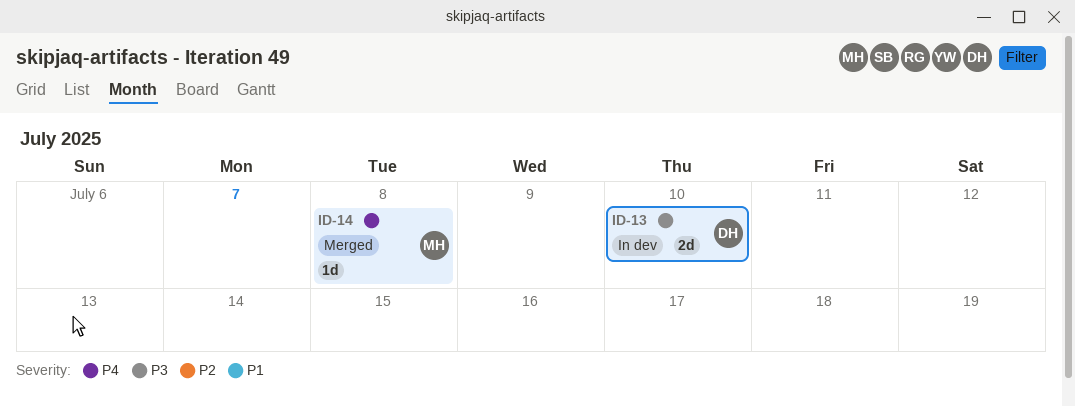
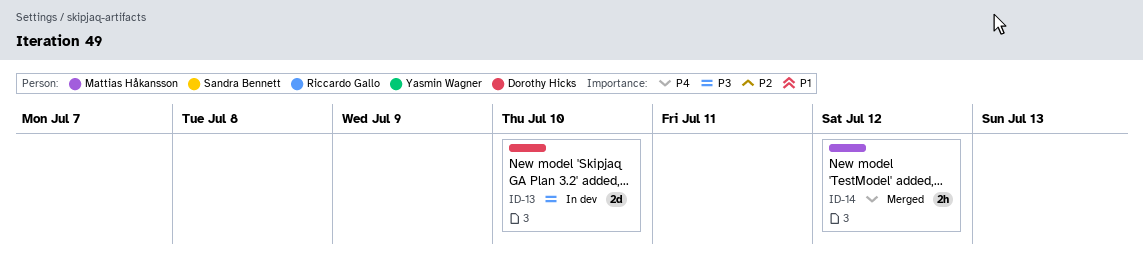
ID-14, estimate: 1d -> 2h
ID-14, due: Jul 8 -> Jul 12

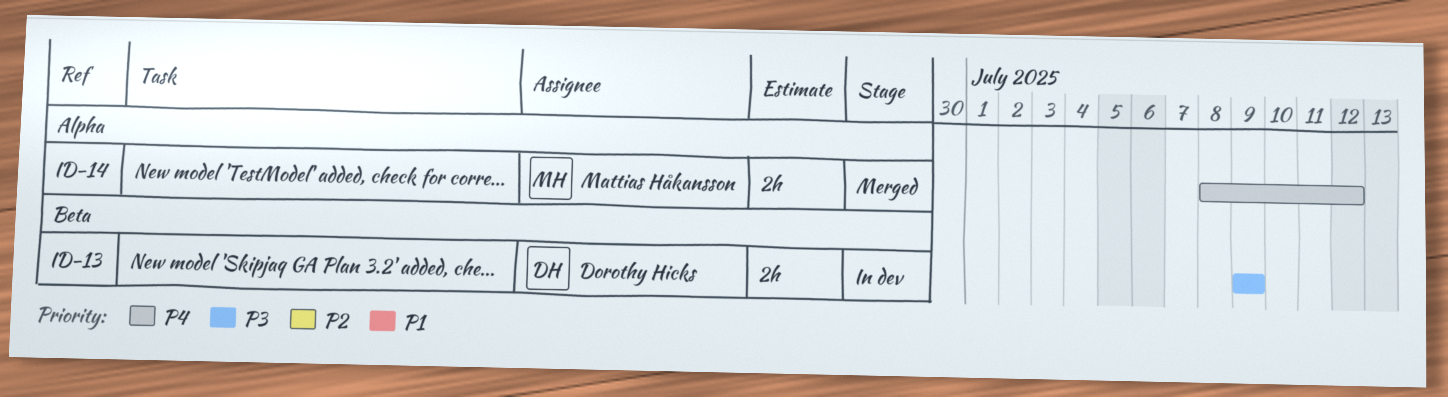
ID-13, estimate: 2d -> 2h
ID-13, due: Jul 10 -> Jul 9

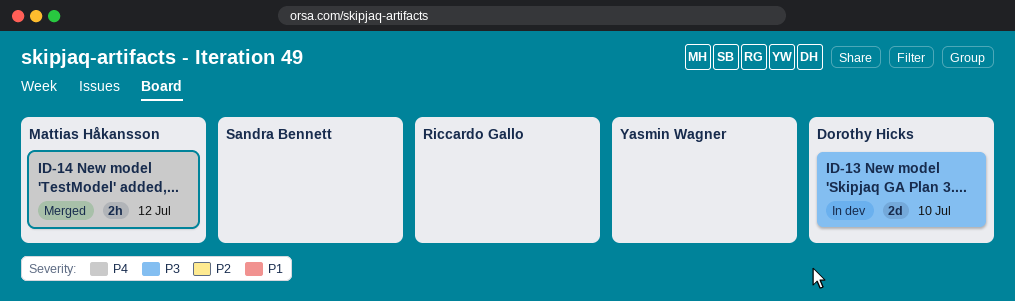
ID-13, estimate: 2h -> 2d
ID-13, due: Jul 9 -> Jul 10

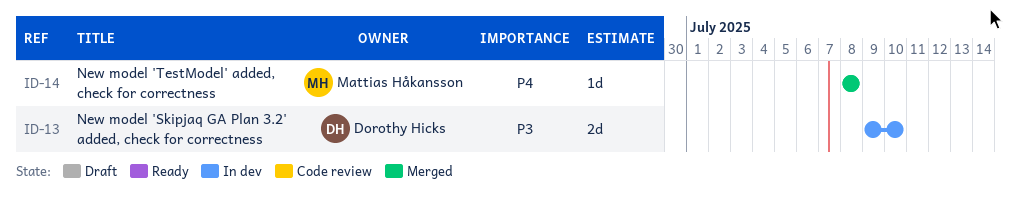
ID-14, estimate: 2h -> 1d
ID-14, due: Jul 12 -> Jul 8

